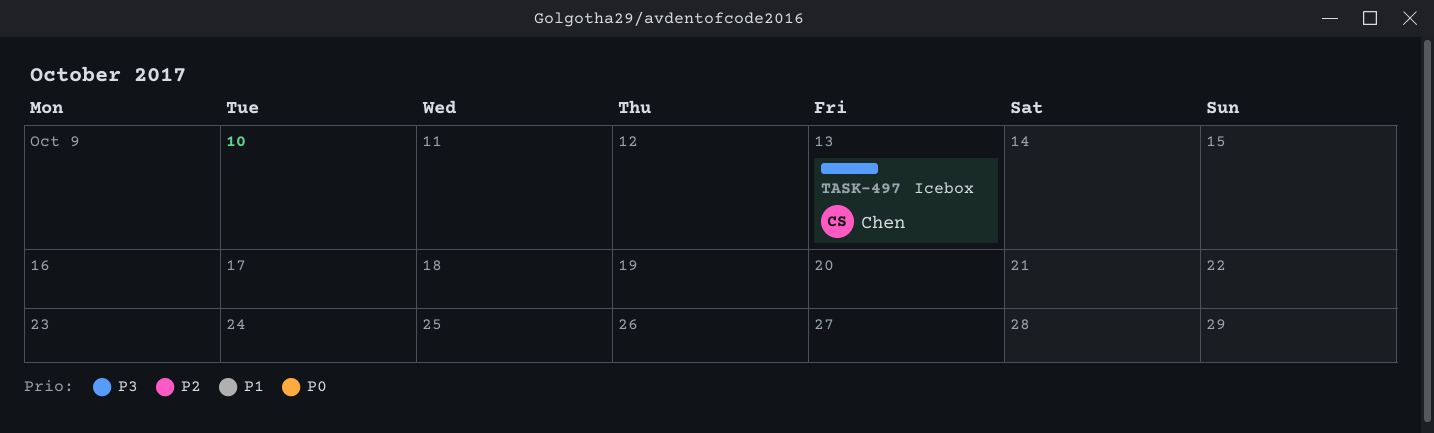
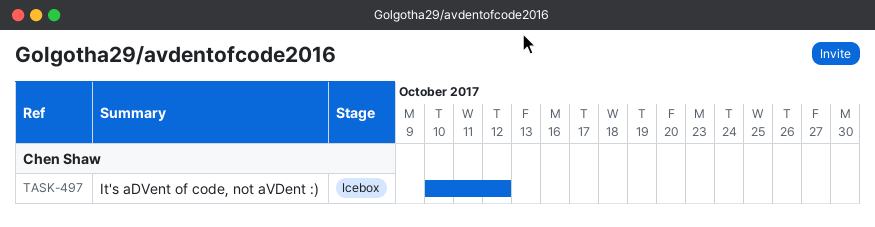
TASK-497, due: Oct 13 -> Oct 12

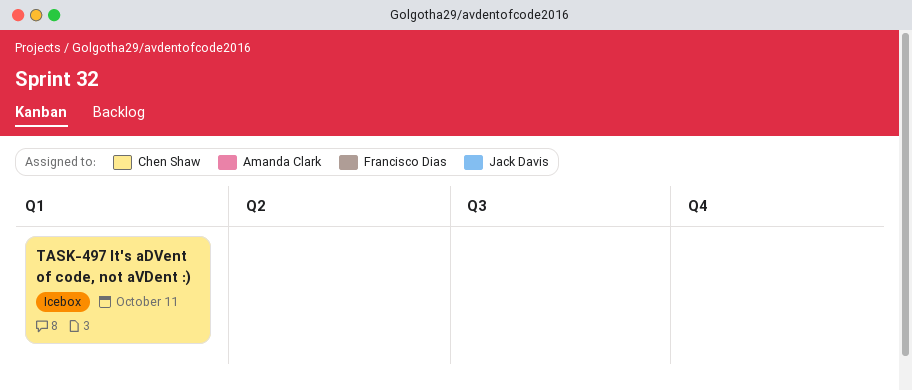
TASK-497, due: Oct 12 -> Oct 11

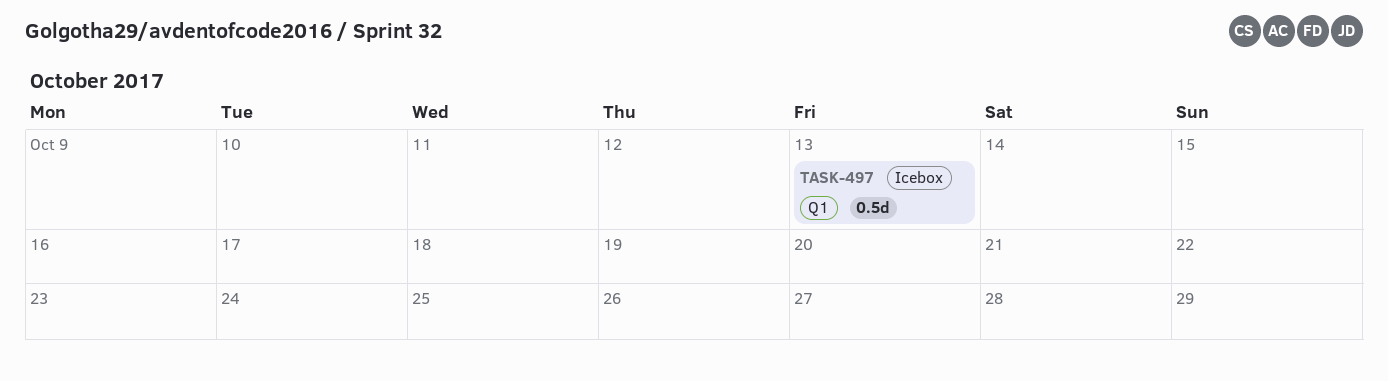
TASK-497, due: Oct 11 -> Oct 13

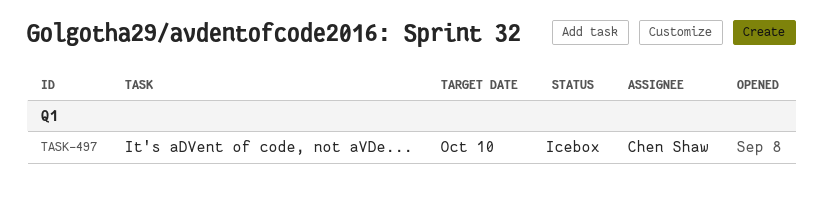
TASK-497, due: Oct 13 -> Oct 10

